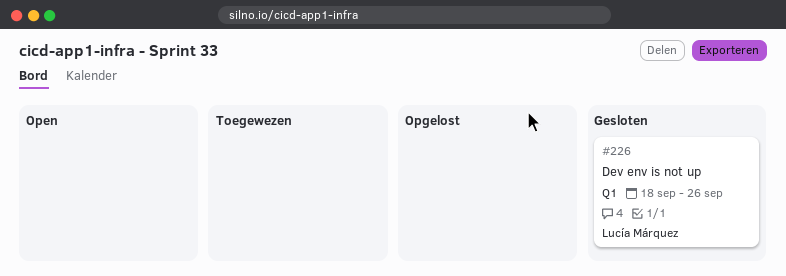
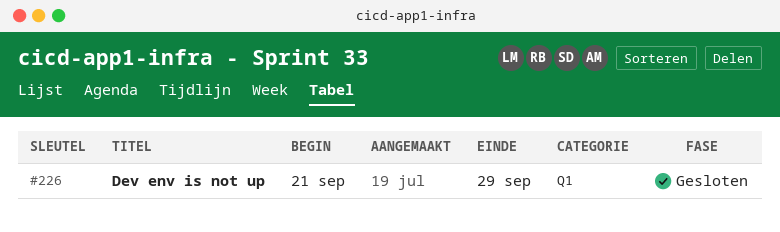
#226, start: Sep 18 -> Sep 21
#226, due: Sep 26 -> Sep 29

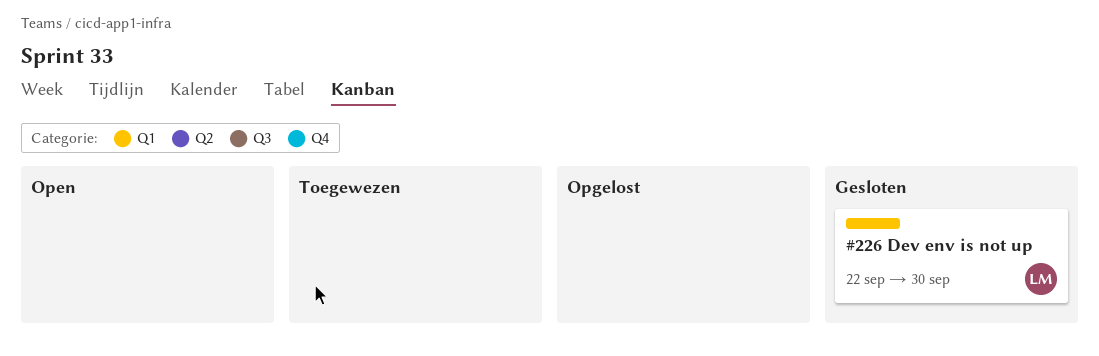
#226, start: Sep 21 -> Sep 22
#226, due: Sep 29 -> Sep 30

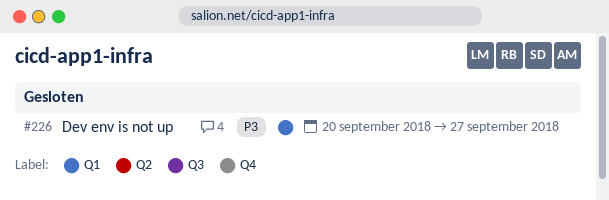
#226, start: Sep 22 -> Sep 20
#226, due: Sep 30 -> Sep 27

